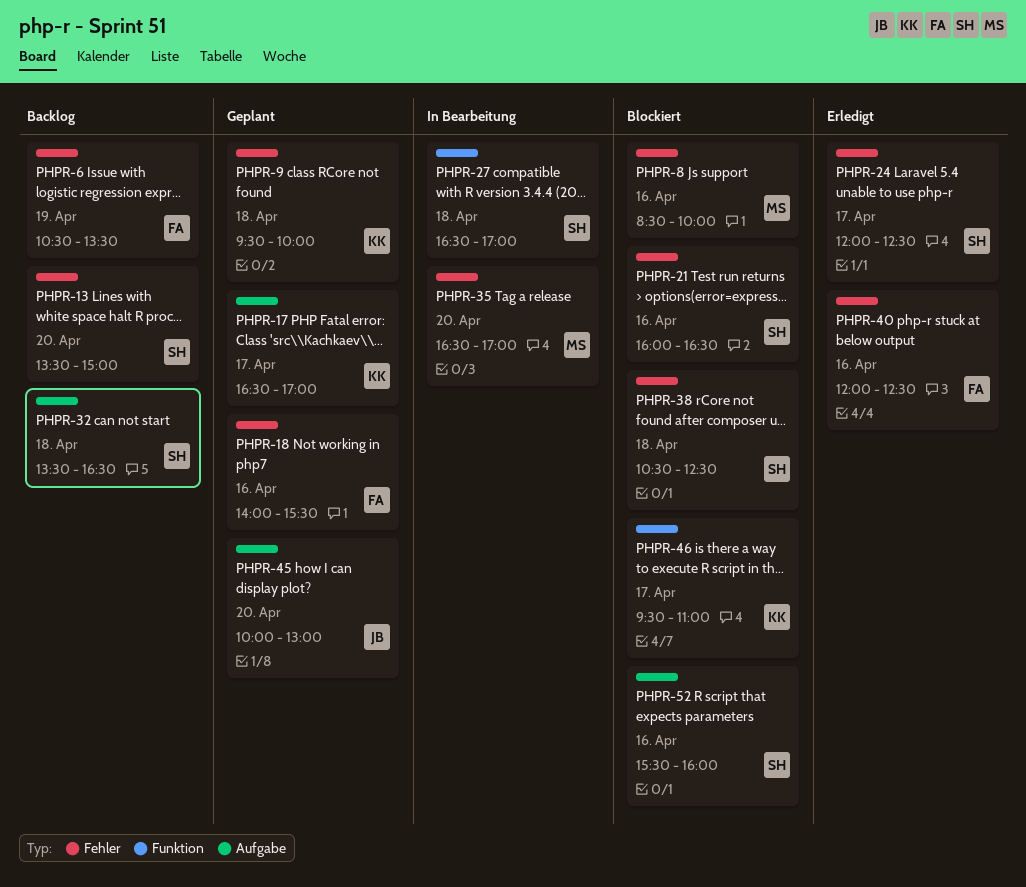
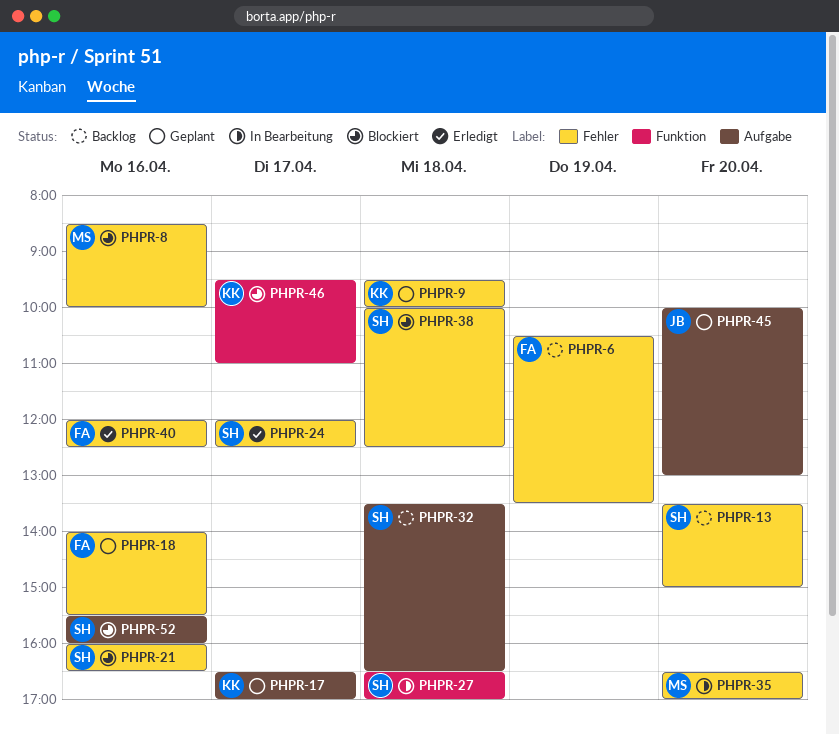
PHPR-38, begins: 10:30 -> 10:00

